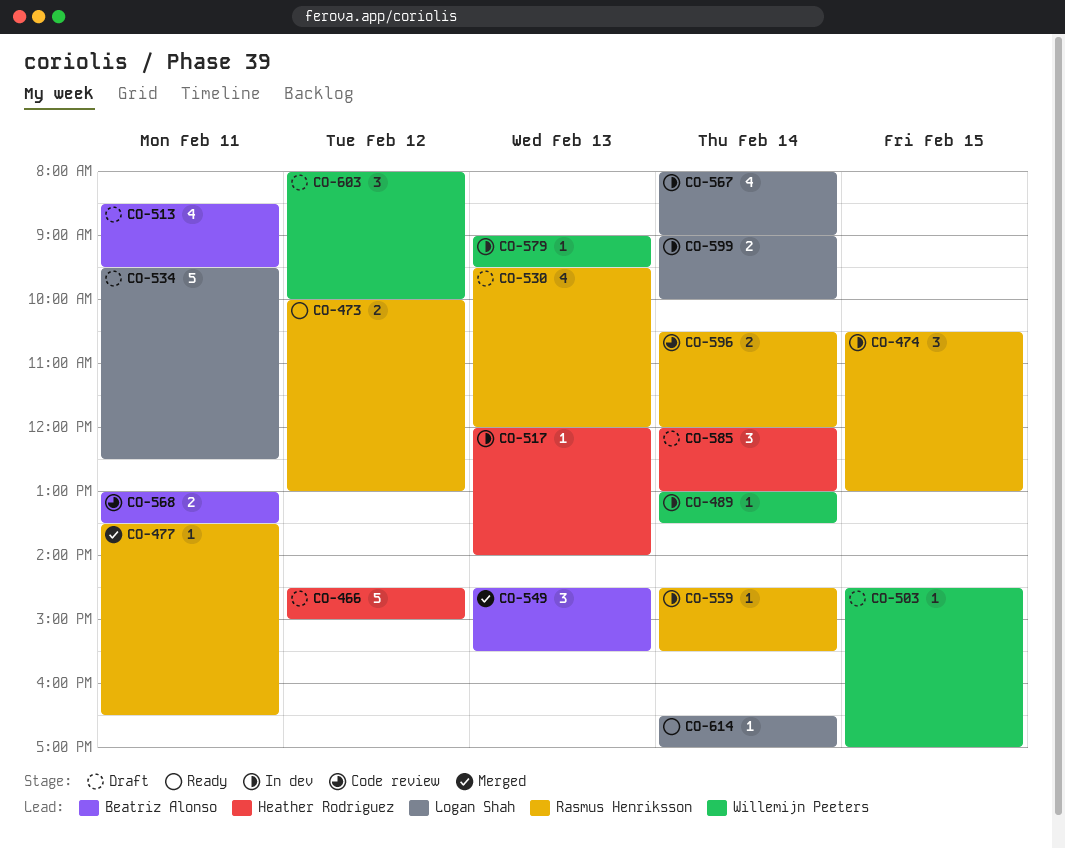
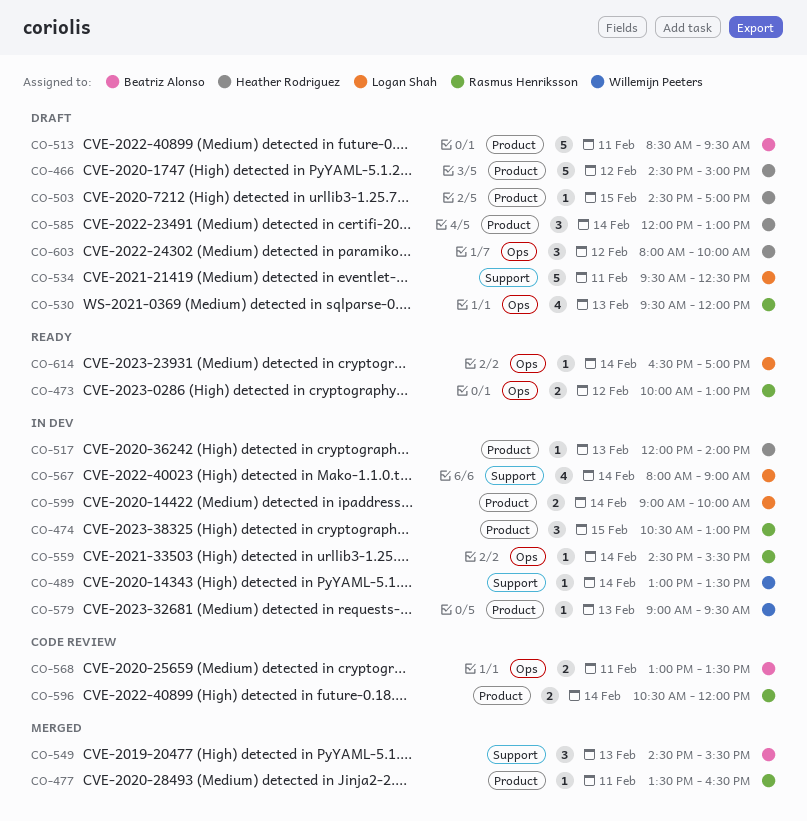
CO-503, owner: Willemijn Peeters -> Heather Rodriguez
CO-513, estimate: 4 -> 5
CO-603, owner: Willemijn Peeters -> Heather Rodriguez

